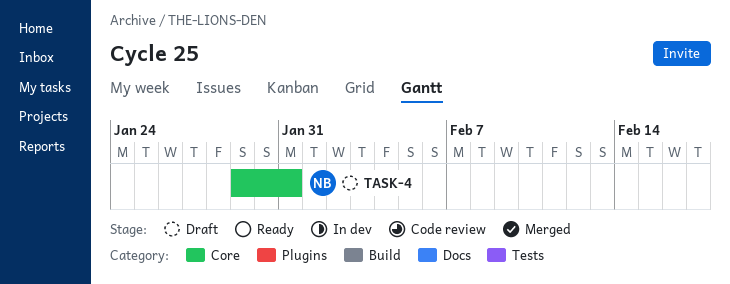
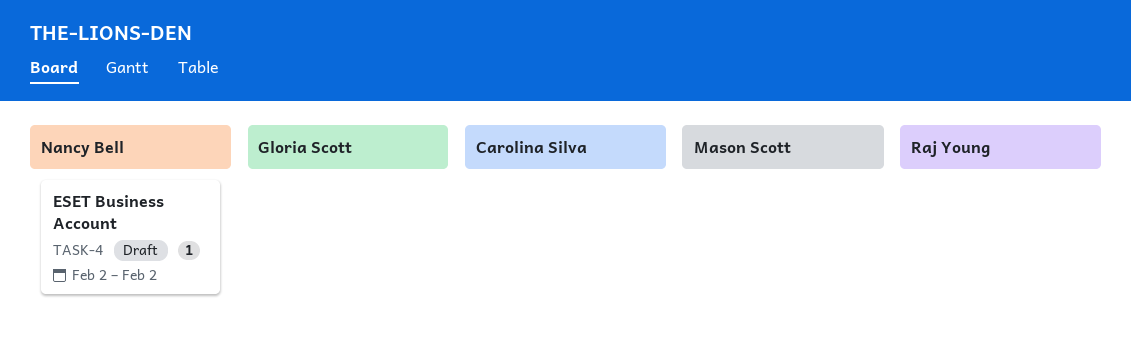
TASK-4, start: Jan 29 -> Feb 2
TASK-4, due: Jan 31 -> Feb 2

